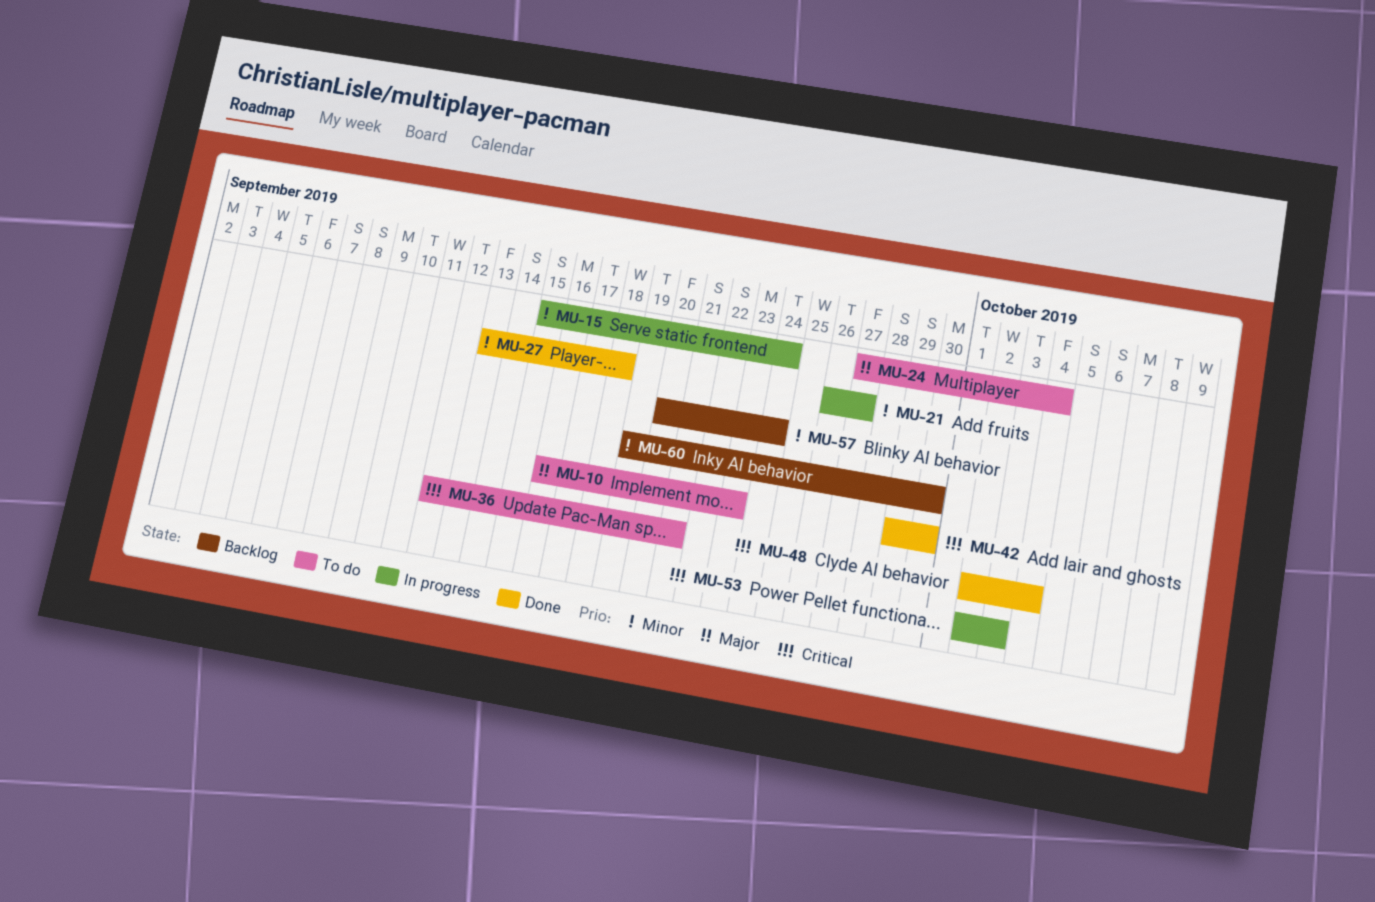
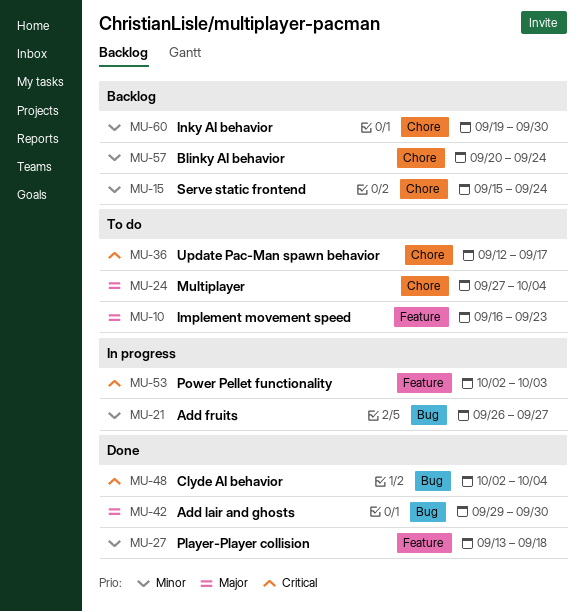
MU-15, status: In progress -> Backlog
MU-36, due: Sep 21 -> Sep 17
MU-42, priority: Critical -> Major

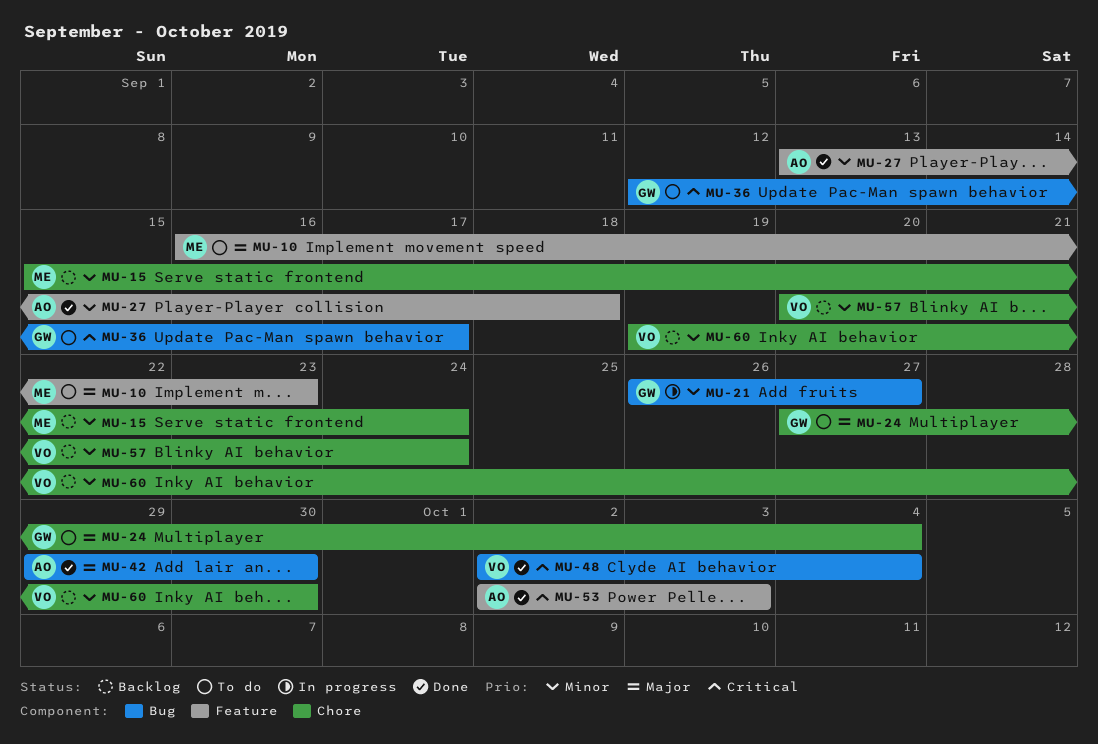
MU-36, label: Chore -> Bug
MU-53, status: In progress -> Done

